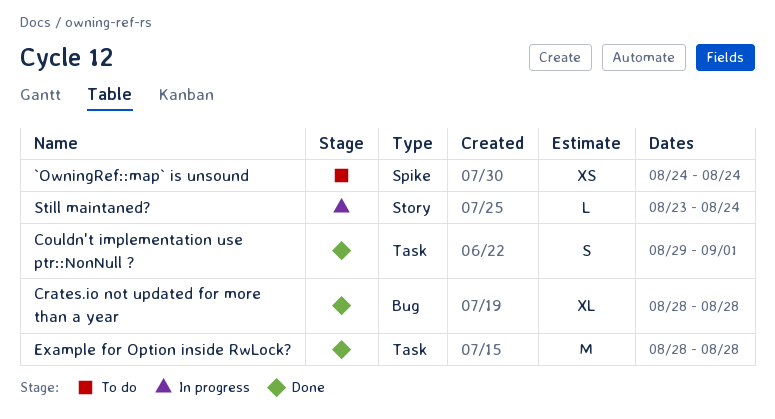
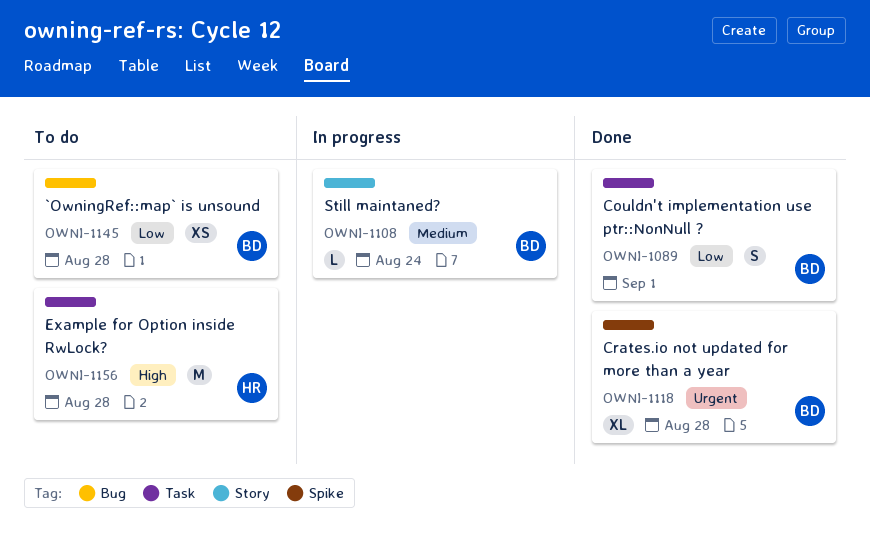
`OwningRef::map` is unsound, label: Spike -> Bug
`OwningRef::map` is unsound, due: Aug 24 -> Aug 28
Crates.io not updated for more than a year, label: Bug -> Spike
Example for Option inside RwLock?, status: Done -> To do

